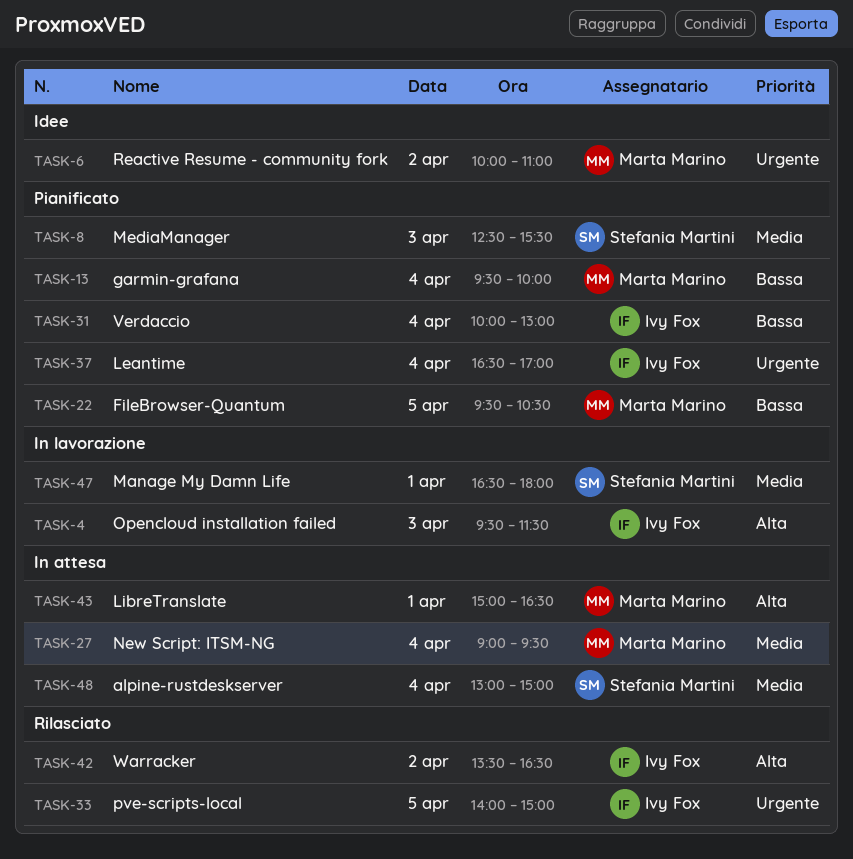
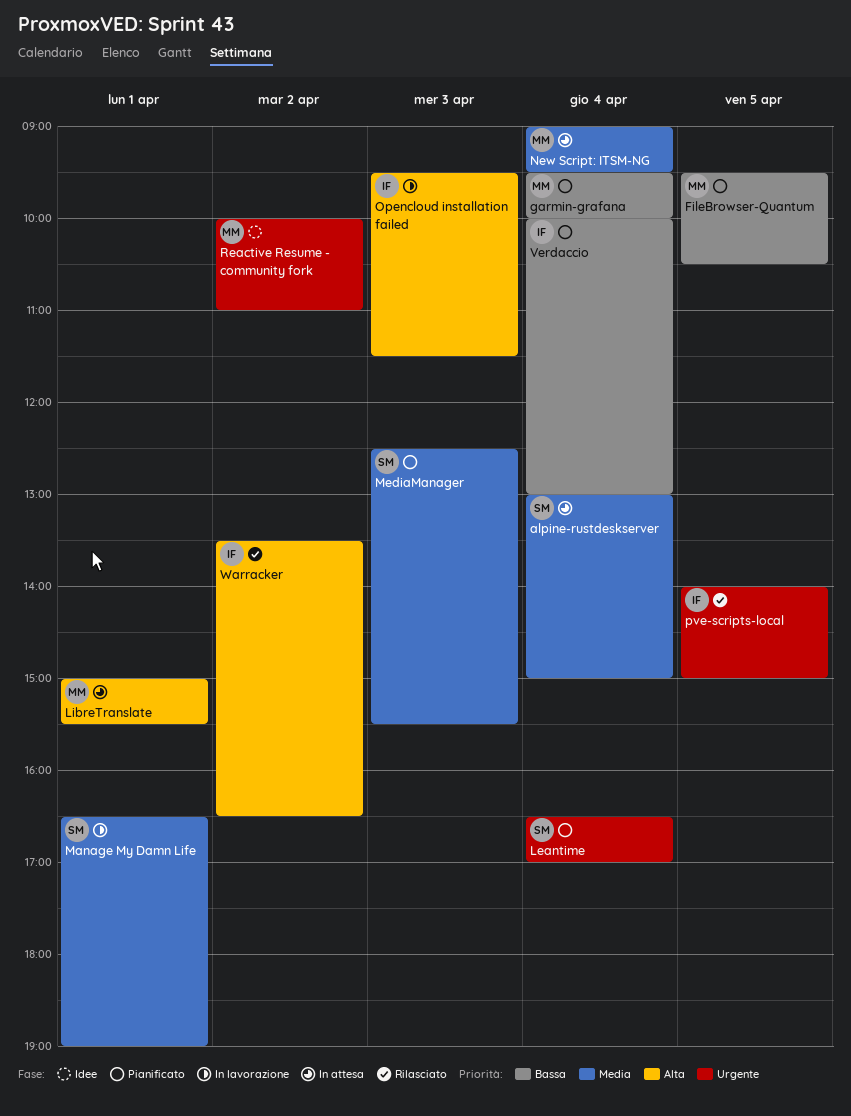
Leantime, owner: Ivy Fox -> Stefania Martini
LibreTranslate, ends: 16:30 -> 15:30
Manage My Damn Life, ends: 18:00 -> 19:00

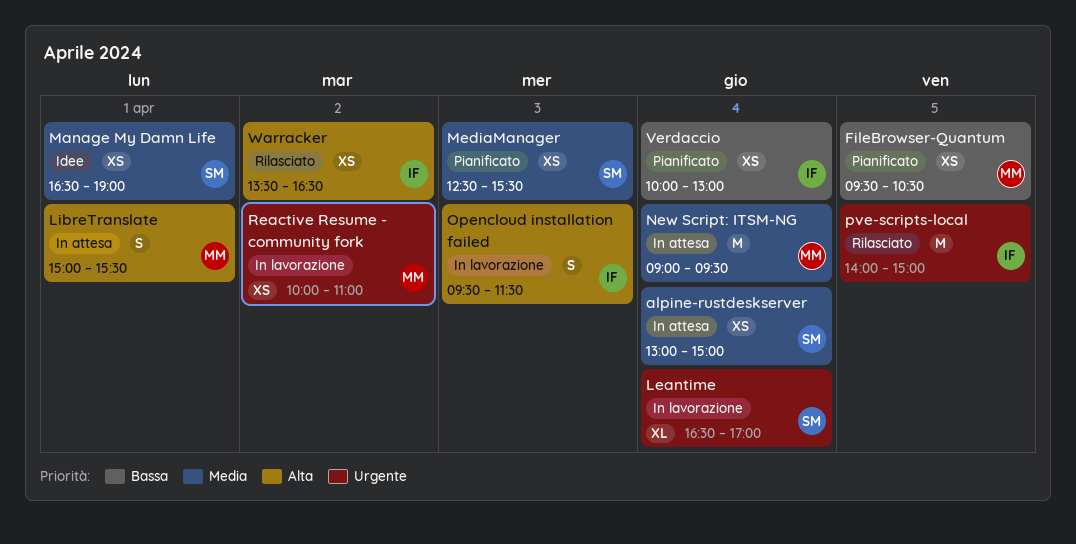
garmin-grafana: present -> none
Leantime, status: Pianificato -> In lavorazione
Manage My Damn Life, status: In lavorazione -> Idee
Reactive Resume - community fork, status: Idee -> In lavorazione

